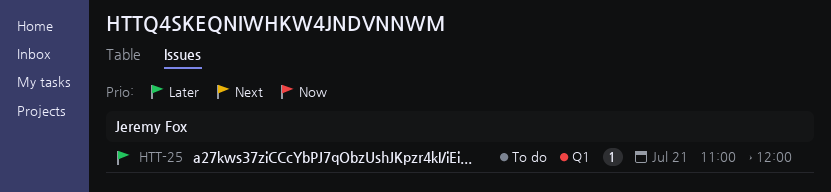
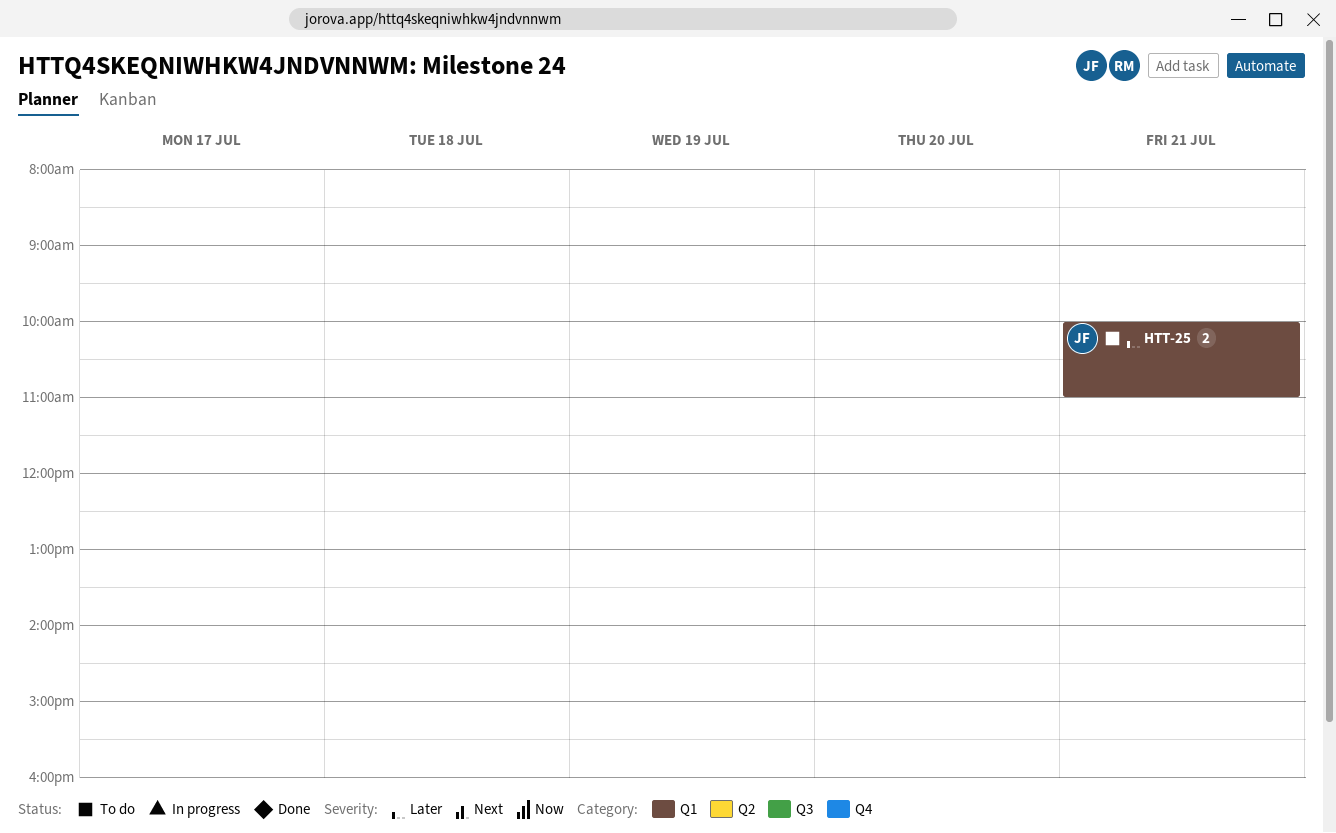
HTT-25, estimate: 1 -> 2
HTT-25, begins: 11:00 -> 10:00
HTT-25, ends: 12:00 -> 11:00

